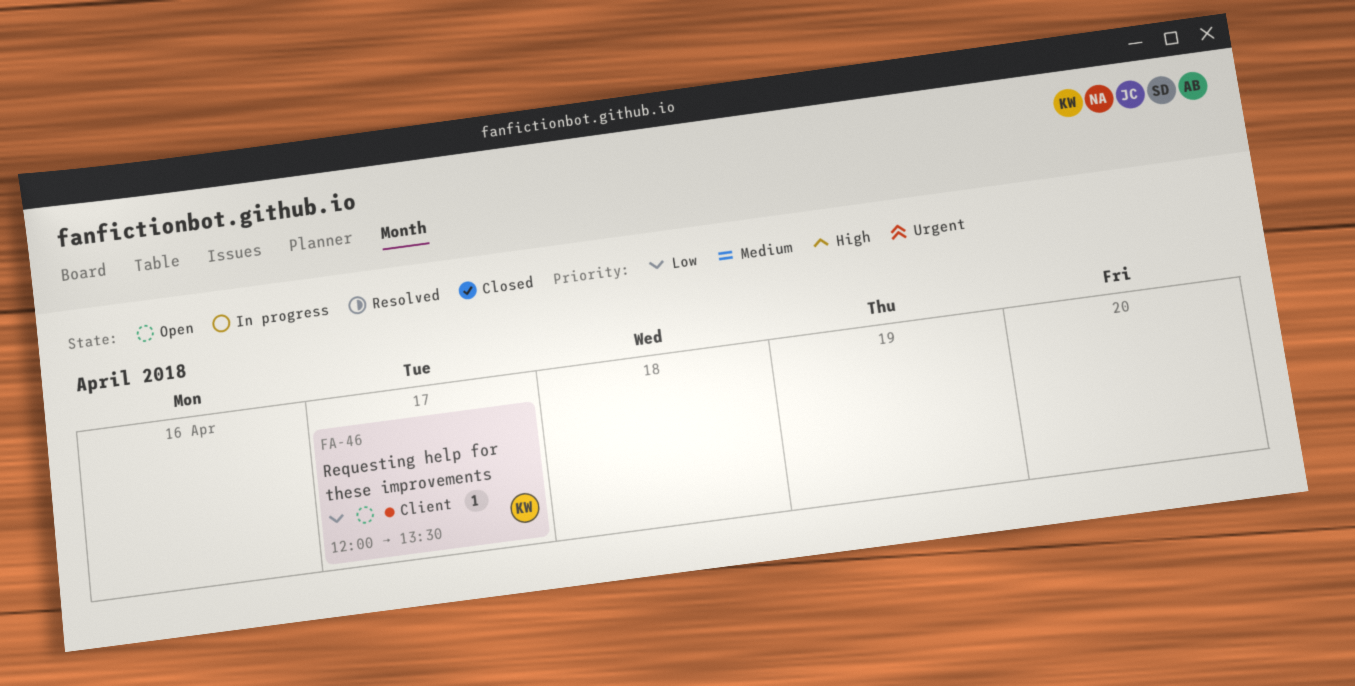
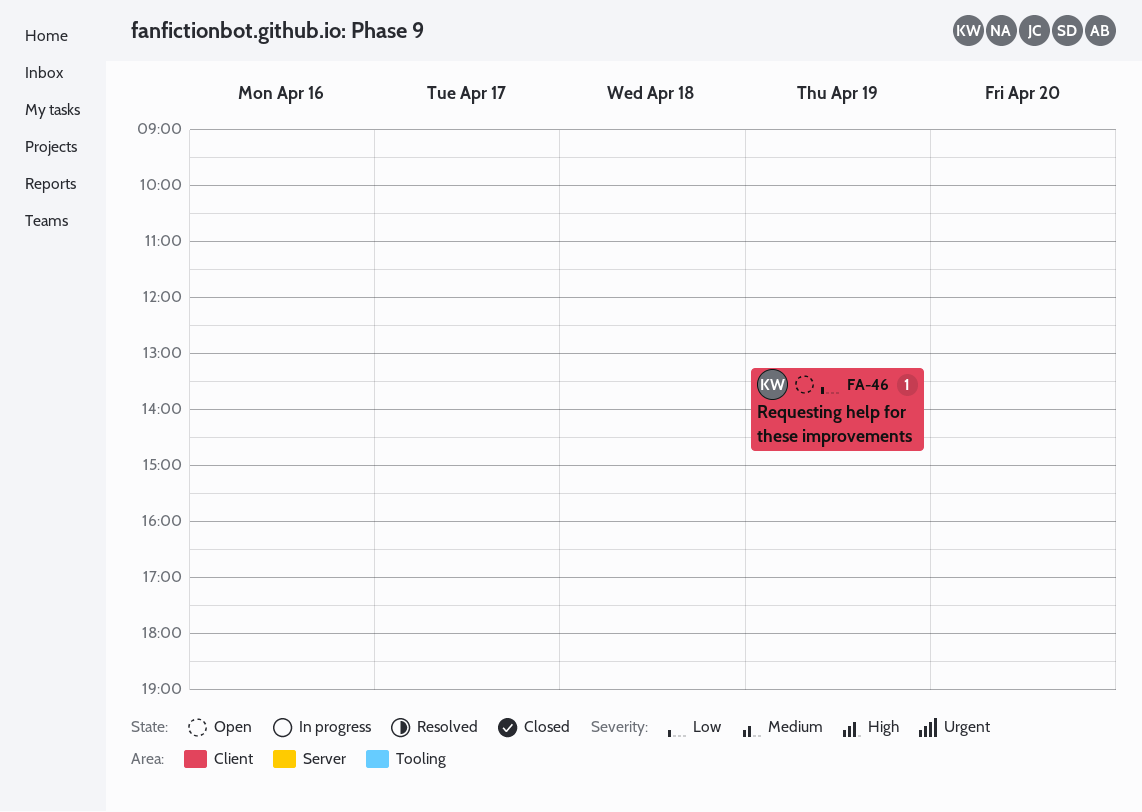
FA-46, day: Apr 17 -> Apr 19
FA-46, begins: 12:00 -> 13:15
FA-46, ends: 13:30 -> 14:45

